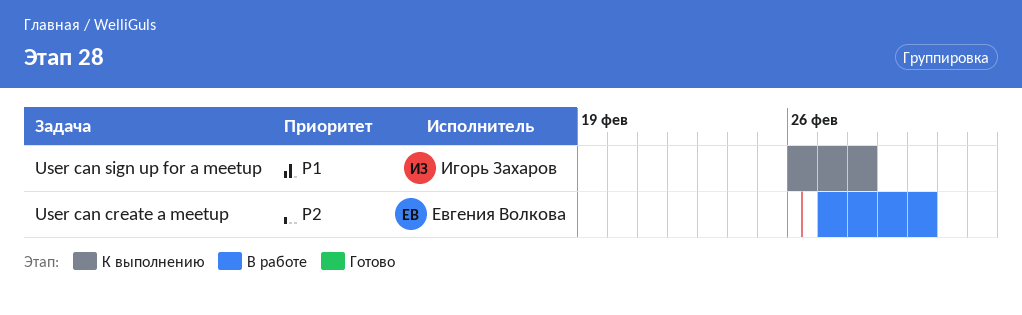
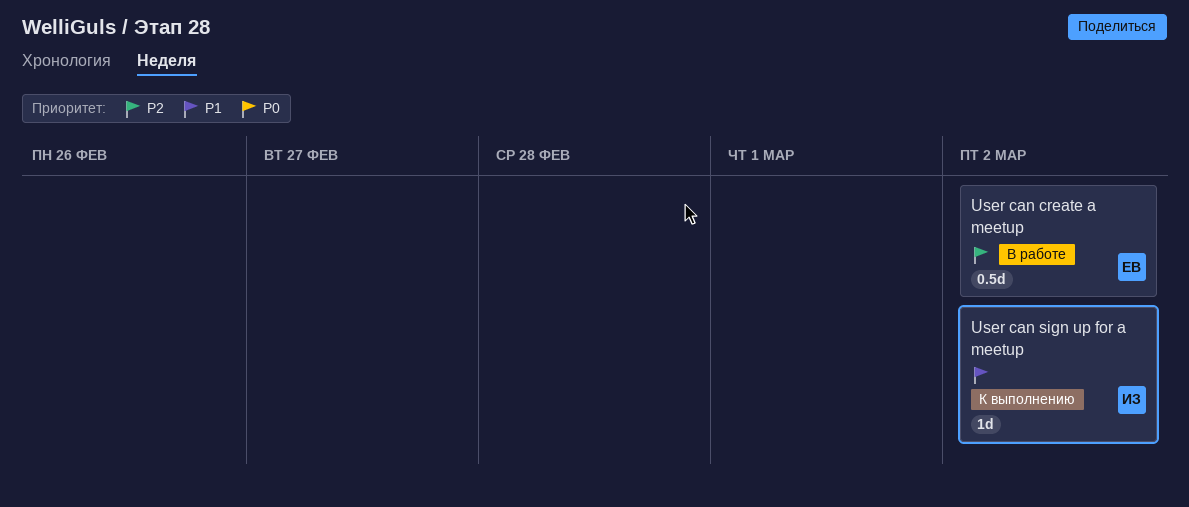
User can sign up for a meetup, due: Feb 28 -> Mar 2

